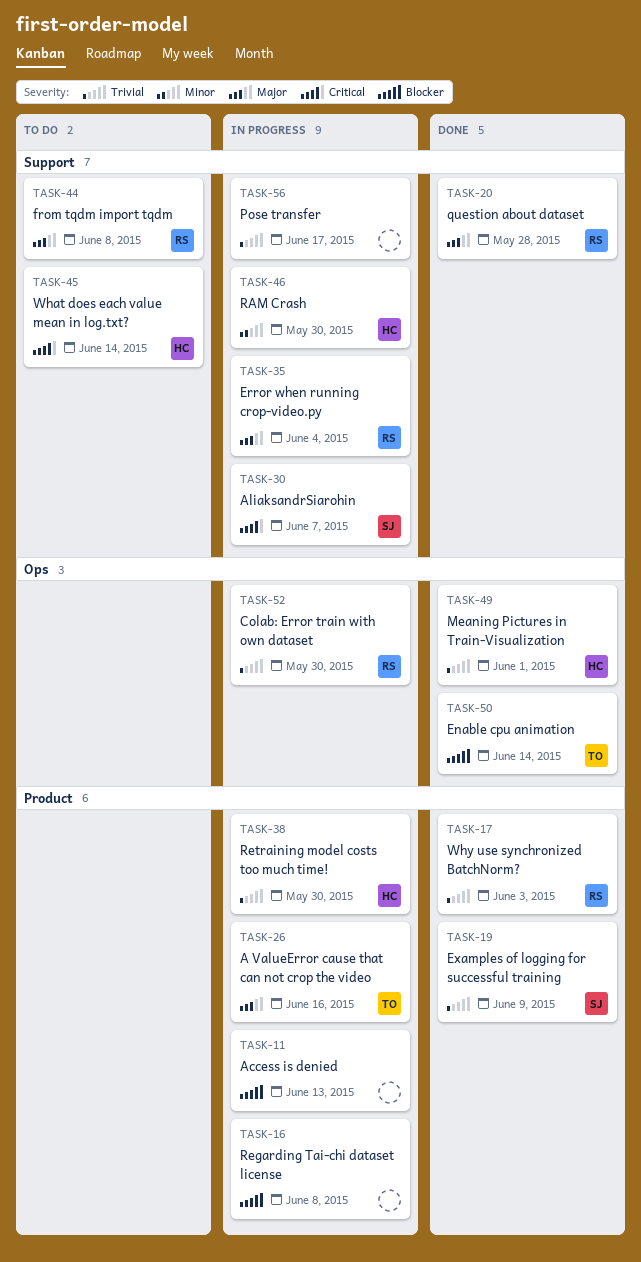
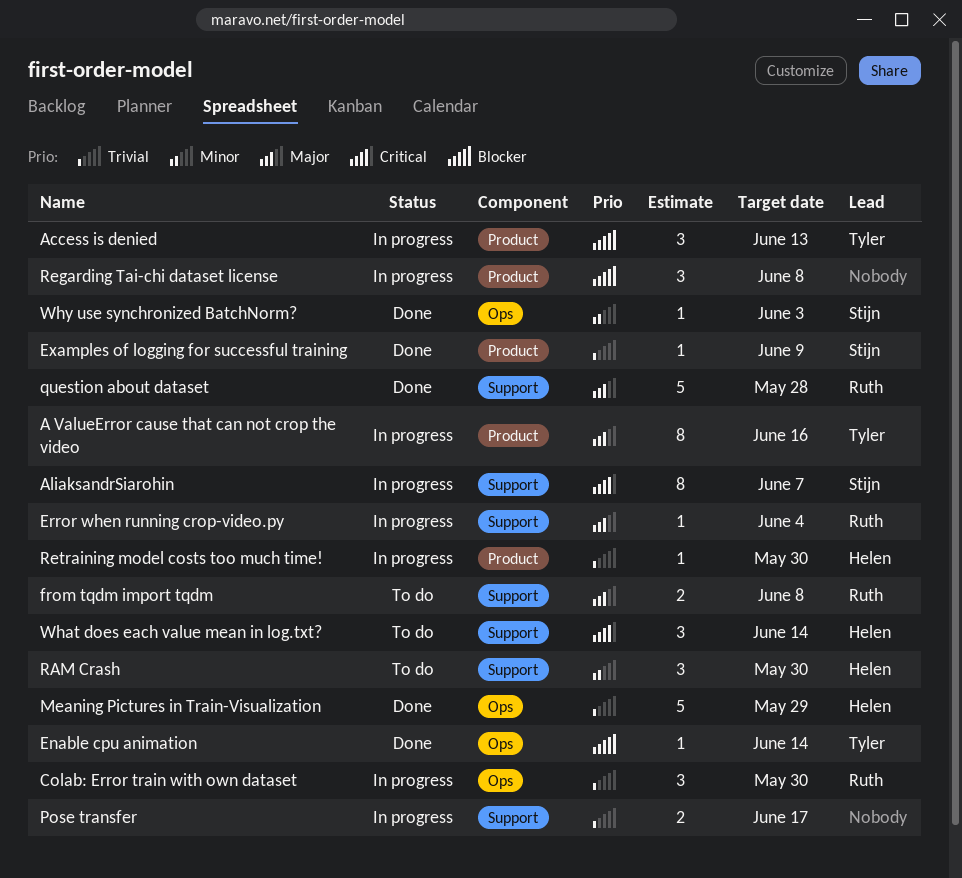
Access is denied, owner: none -> Tyler
Meaning Pictures in Train-Visualization, due: Jun 1 -> May 29
RAM Crash, status: In progress -> To do
Why use synchronized BatchNorm?, owner: Ruth -> Stijn
Why use synchronized BatchNorm?, priority: Trivial -> Minor
Why use synchronized BatchNorm?, label: Product -> Ops

